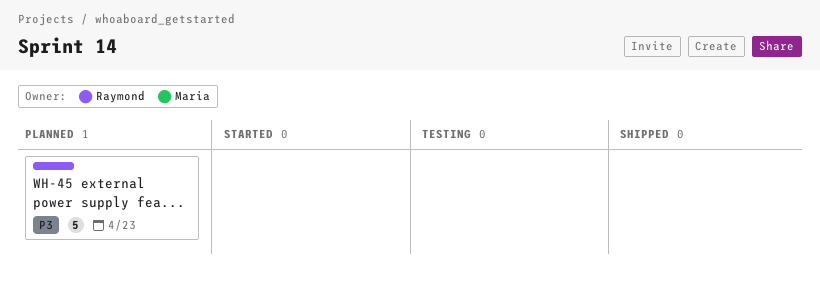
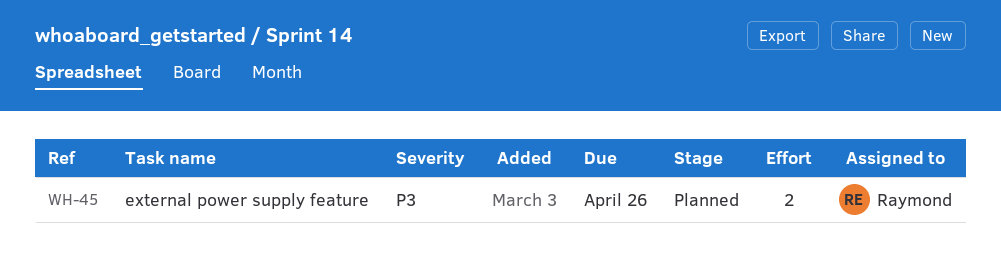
WH-45, estimate: 5 -> 2
WH-45, due: Apr 23 -> Apr 26

